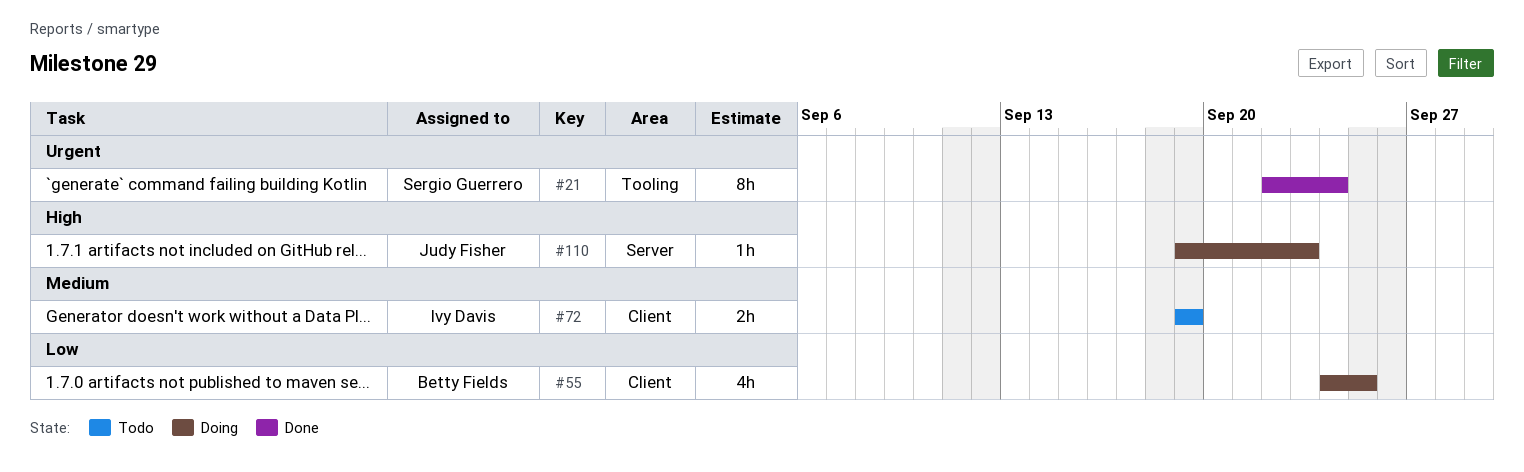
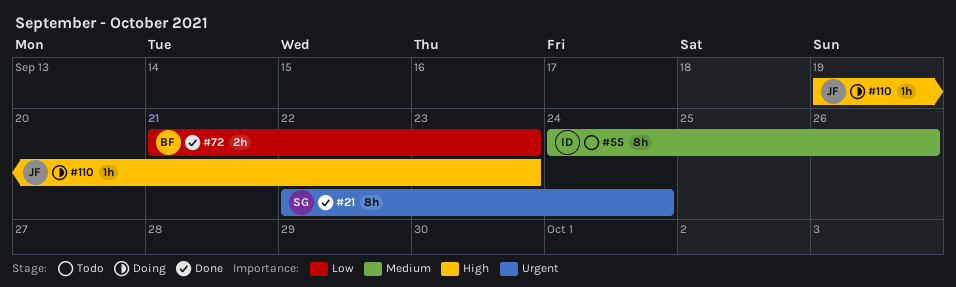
#55, status: Doing -> Todo
#55, owner: Betty Fields -> Ivy Davis
#55, priority: Low -> Medium
#55, estimate: 4h -> 8h
#55, due: Sep 25 -> Sep 26
#72, status: Todo -> Done
#72, owner: Ivy Davis -> Betty Fields
#72, priority: Medium -> Low
#72, start: Sep 19 -> Sep 21
#72, due: Sep 19 -> Sep 23

